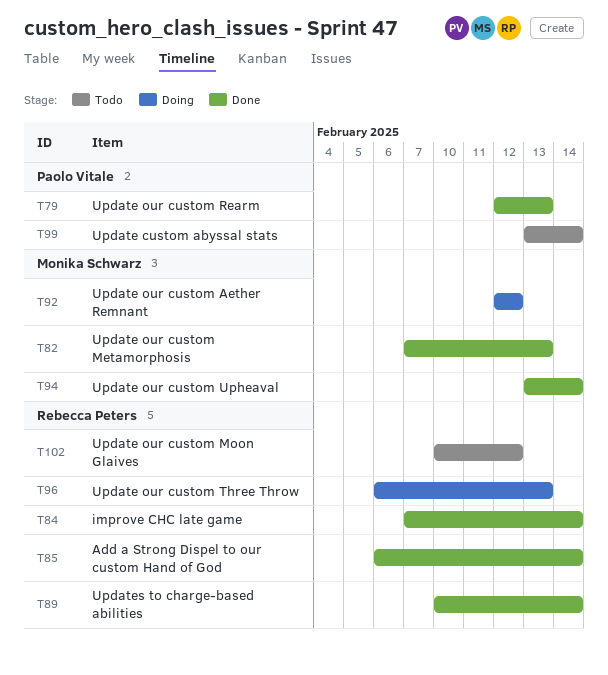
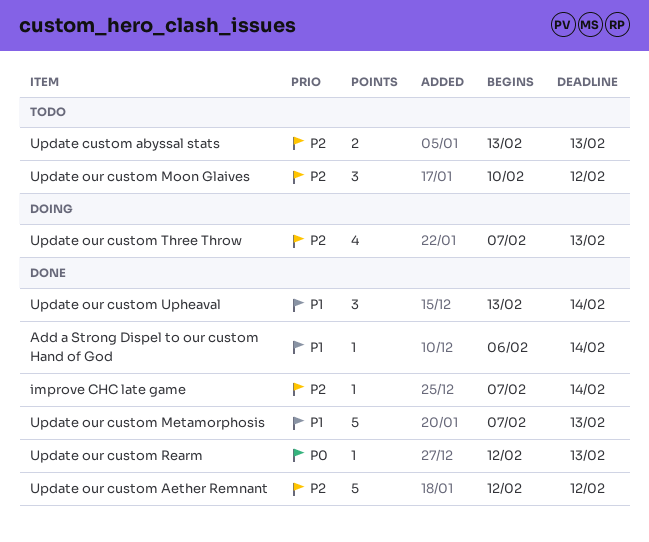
Update custom abyssal stats, due: Feb 14 -> Feb 13
Update our custom Aether Remnant, status: Doing -> Done
Update our custom Three Throw, start: Feb 6 -> Feb 7
Updates to charge-based abilities: present -> none

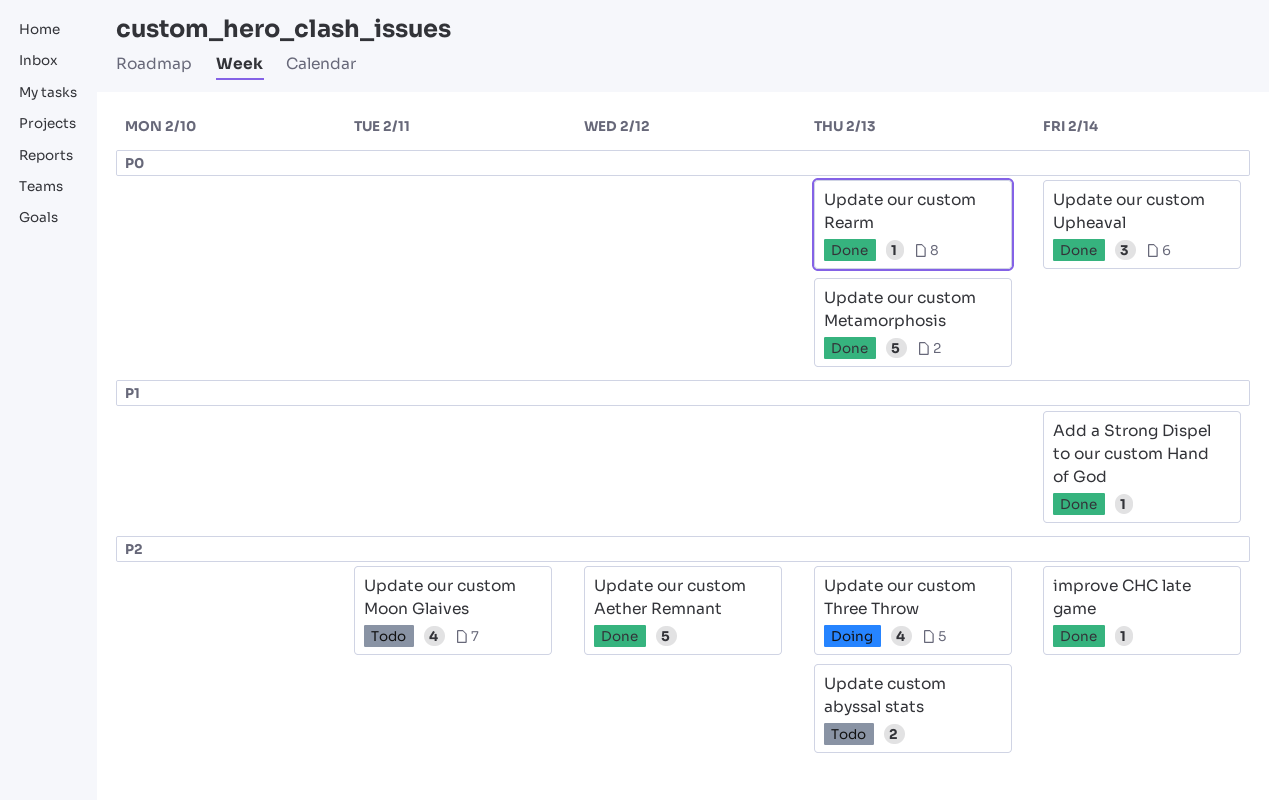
Update our custom Metamorphosis, priority: P1 -> P0
Update our custom Moon Glaives, estimate: 3 -> 4
Update our custom Moon Glaives, due: Feb 12 -> Feb 11
Update our custom Upheaval, priority: P1 -> P0

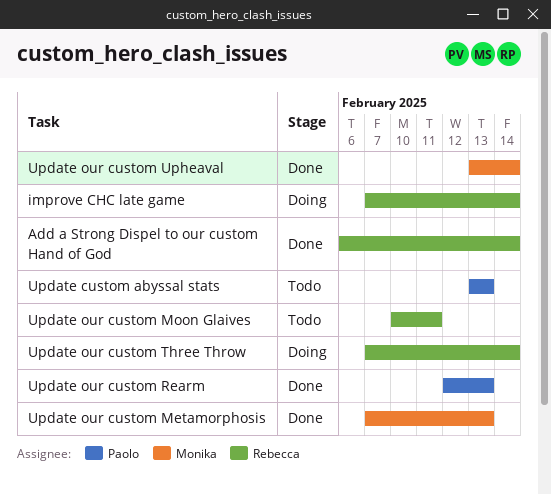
improve CHC late game, status: Done -> Doing
Update our custom Aether Remnant: present -> none
Update our custom Three Throw, due: Feb 13 -> Feb 14

